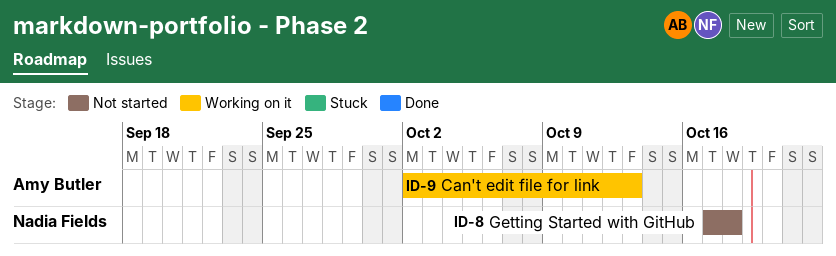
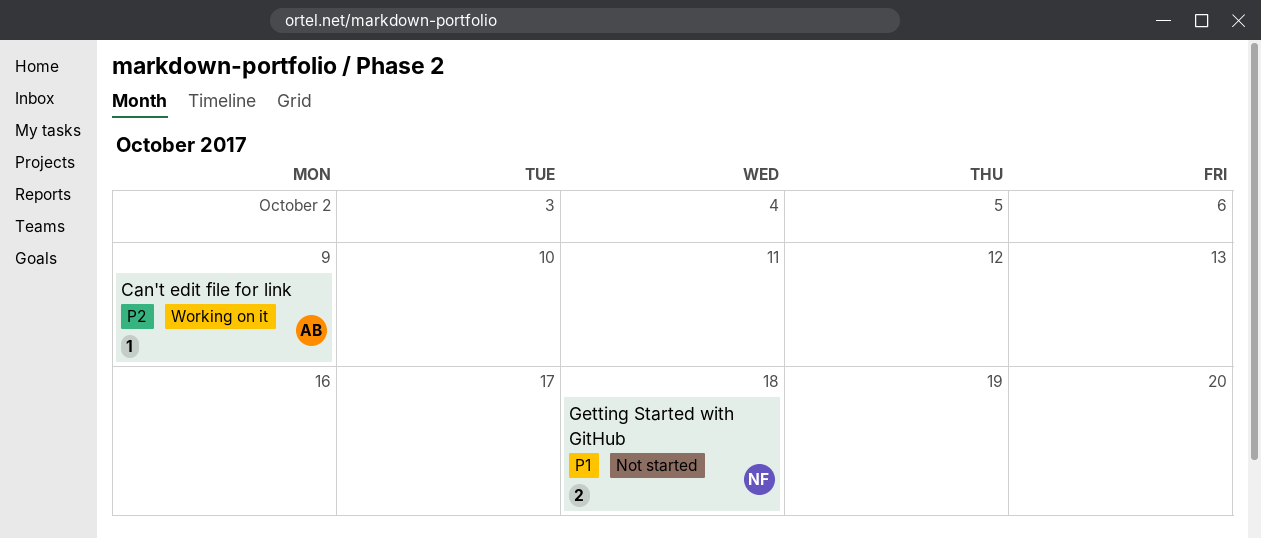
Can't edit file for link, due: Oct 13 -> Oct 9

